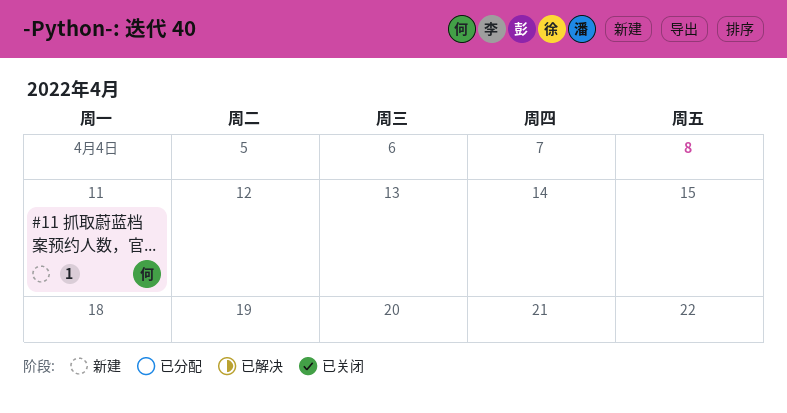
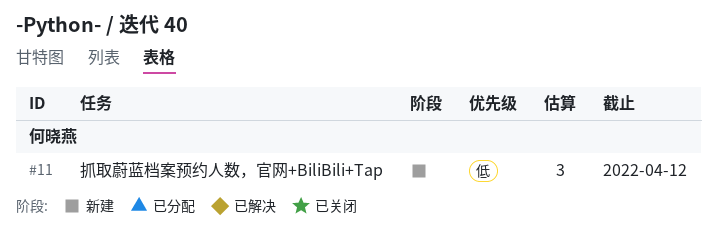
#11, estimate: 1 -> 3
#11, due: Apr 11 -> Apr 12

